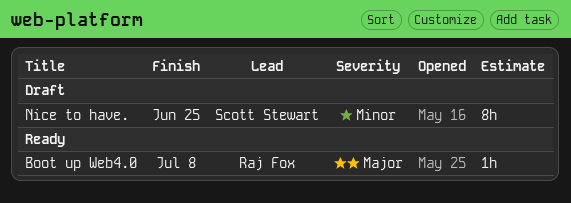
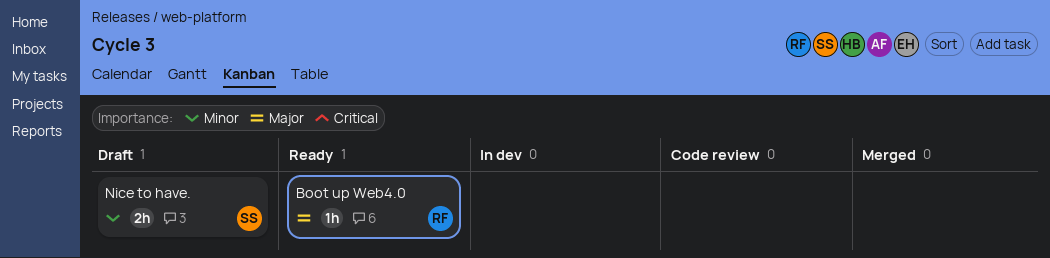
Nice to have., estimate: 8h -> 2h

